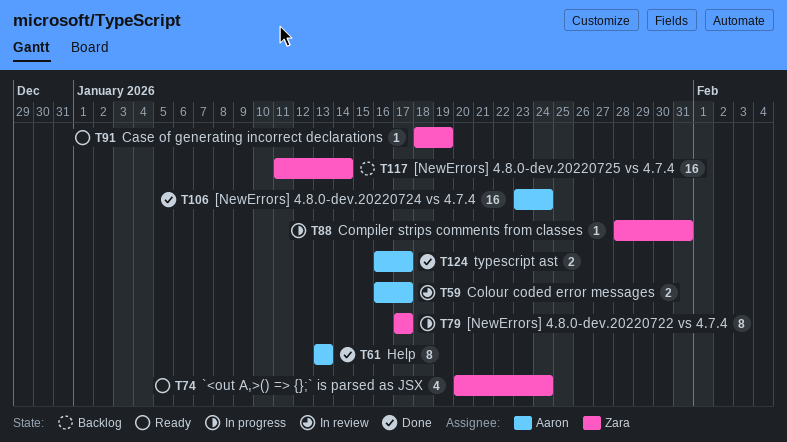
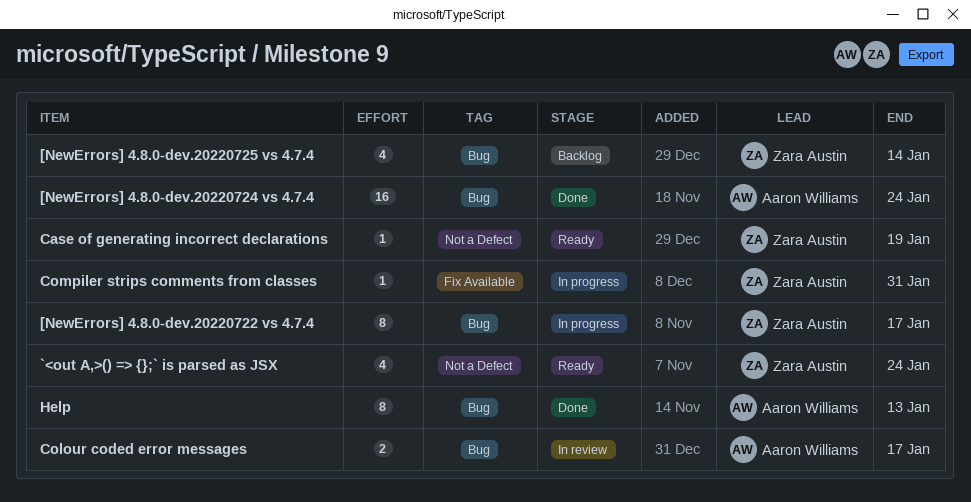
[NewErrors] 4.8.0-dev.20220725 vs 4.7.4, estimate: 16 -> 4
typescript ast: present -> none

